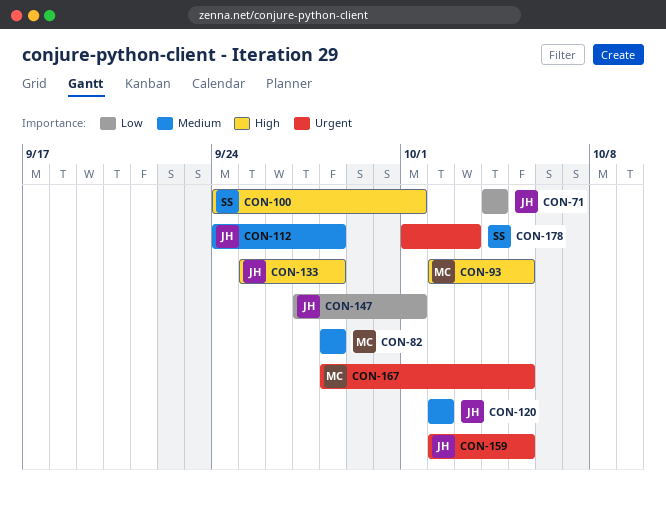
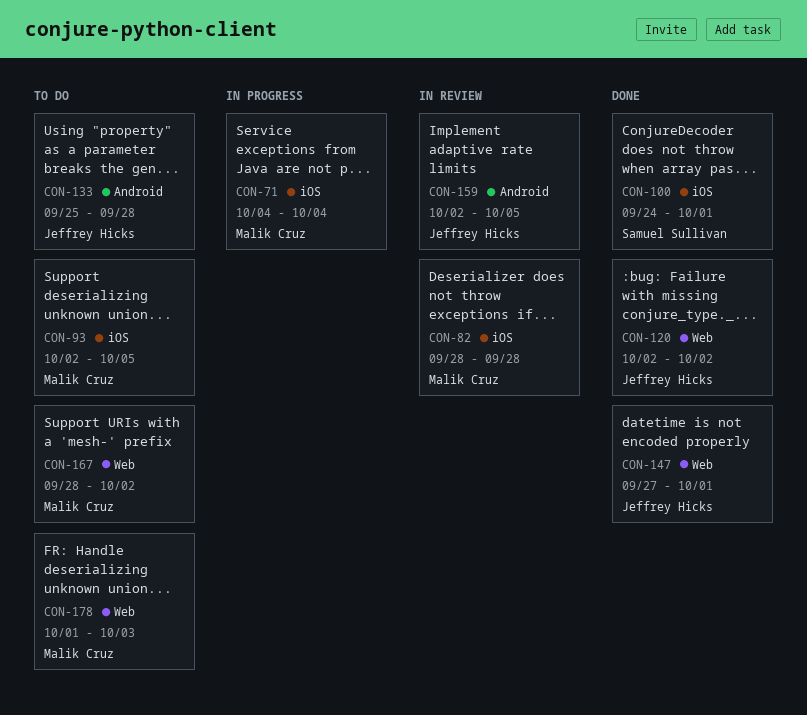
CON-71, owner: Jeffrey Hicks -> Malik Cruz
CON-112: present -> none
CON-167, due: Oct 5 -> Oct 2
CON-178, owner: Samuel Sullivan -> Malik Cruz

